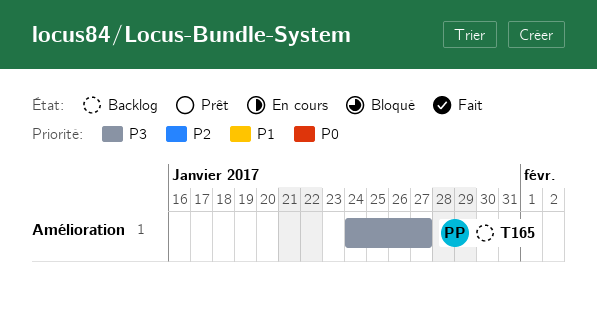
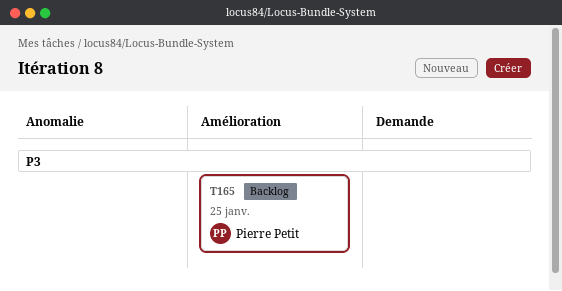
T165, due: Jan 27 -> Jan 25

